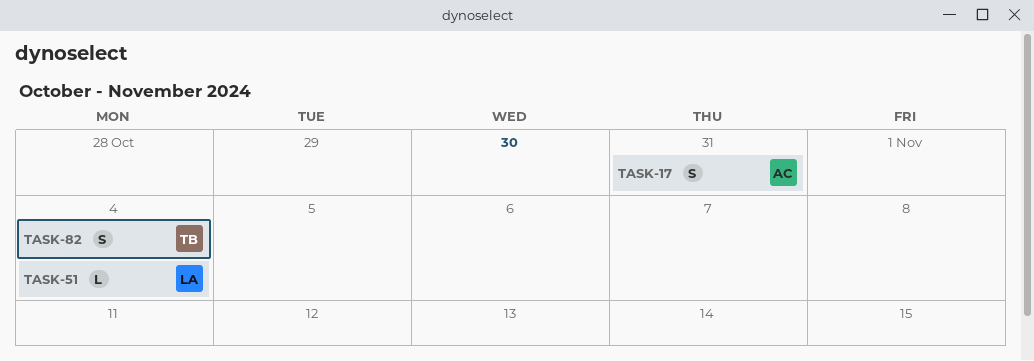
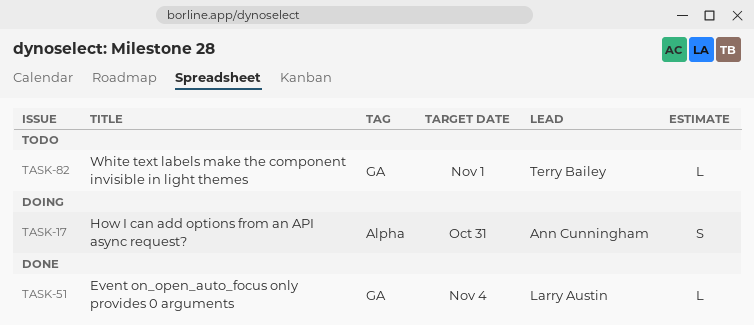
TASK-82, estimate: S -> L
TASK-82, due: Nov 4 -> Nov 1

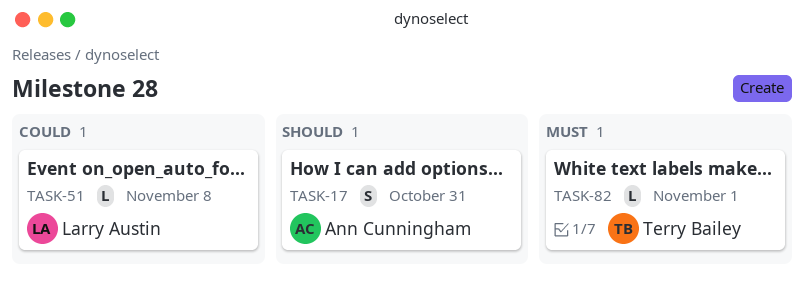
TASK-51, due: Nov 4 -> Nov 8

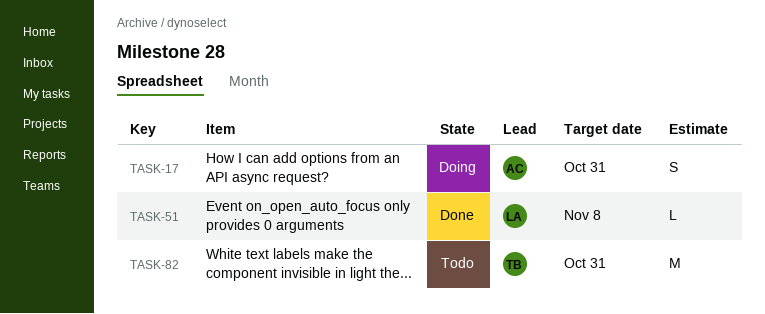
TASK-82, estimate: L -> M
TASK-82, due: Nov 1 -> Oct 31

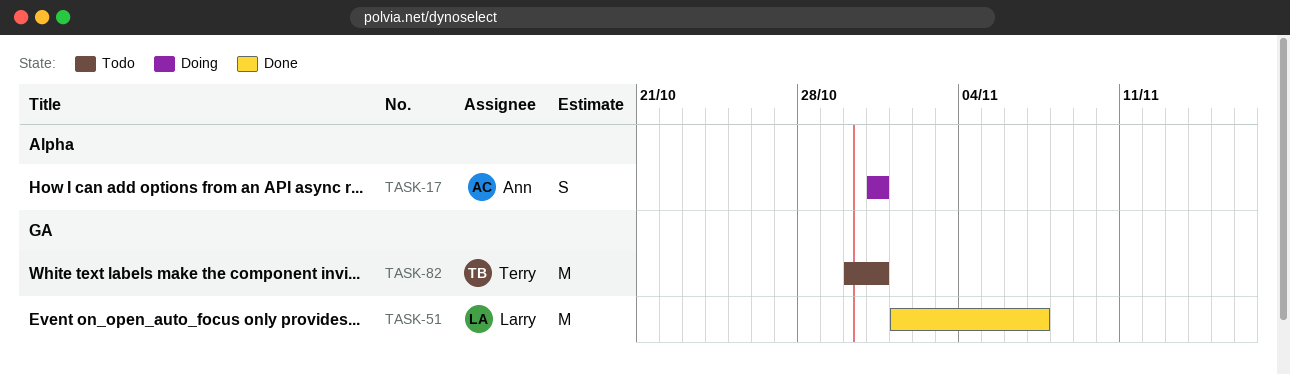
TASK-51, estimate: L -> M
TASK-51, due: Nov 8 -> Nov 7

